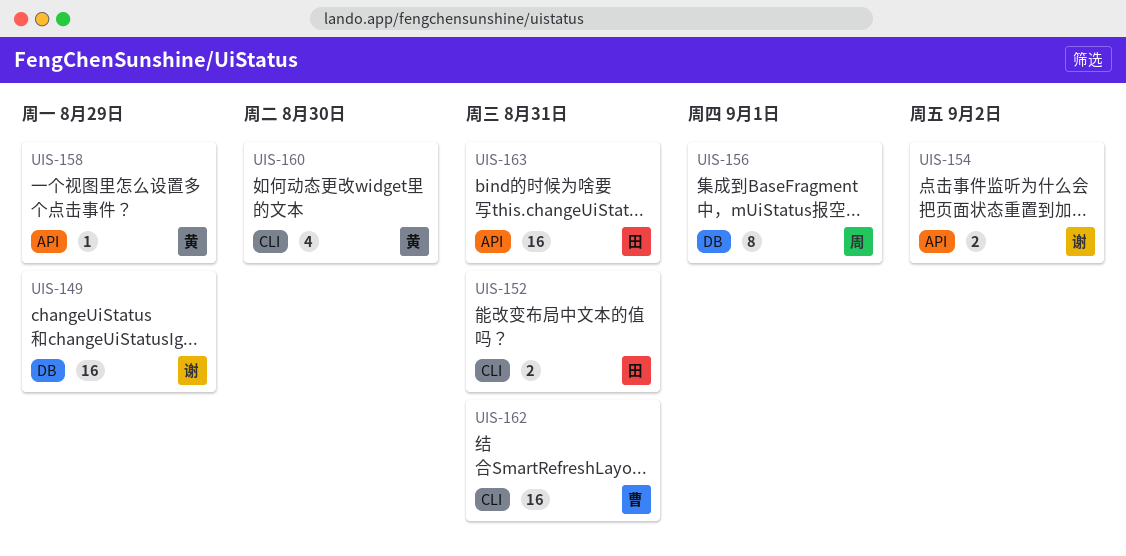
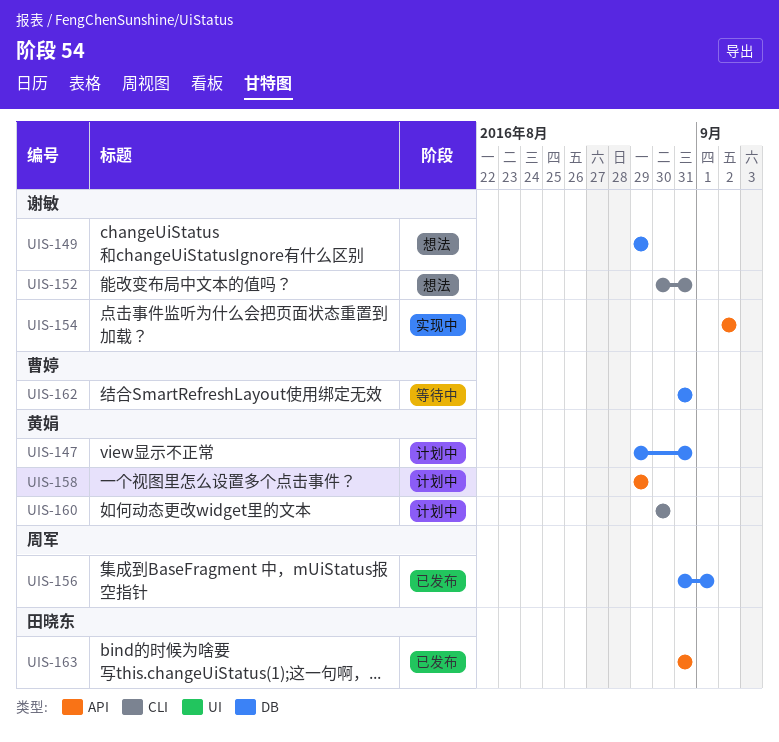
UIS-147: none -> present
UIS-152, owner: 田晓东 -> 谢敏
UIS-162, label: CLI -> DB

